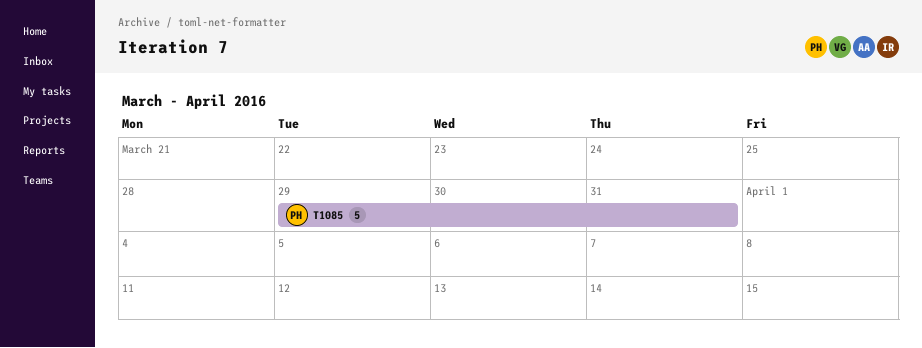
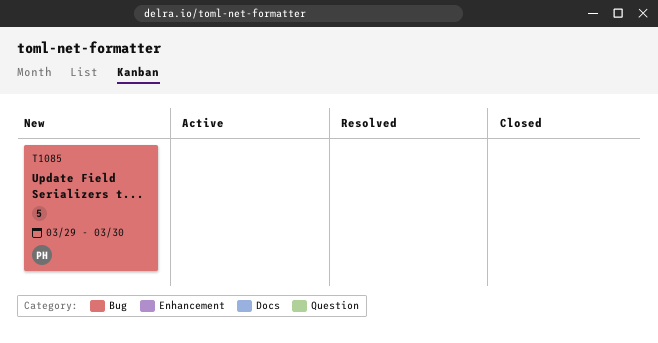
T1085, due: Mar 31 -> Mar 30

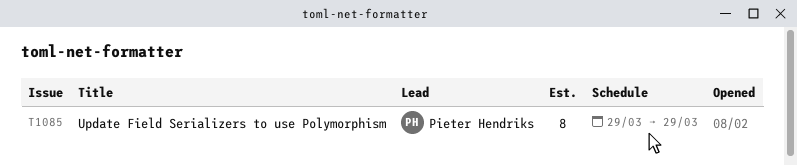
T1085, estimate: 5 -> 8
T1085, due: Mar 30 -> Mar 29

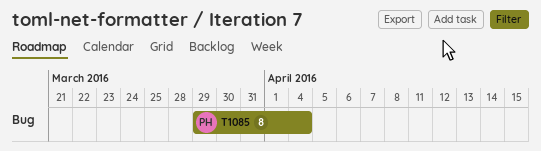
T1085, due: Mar 29 -> Apr 4

